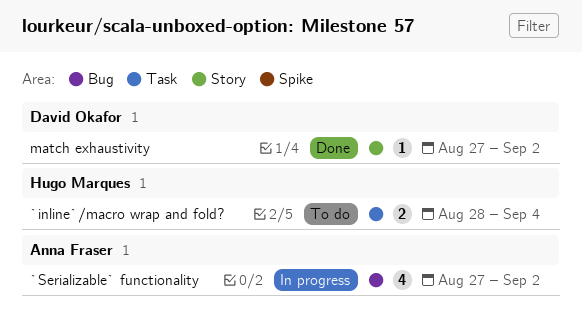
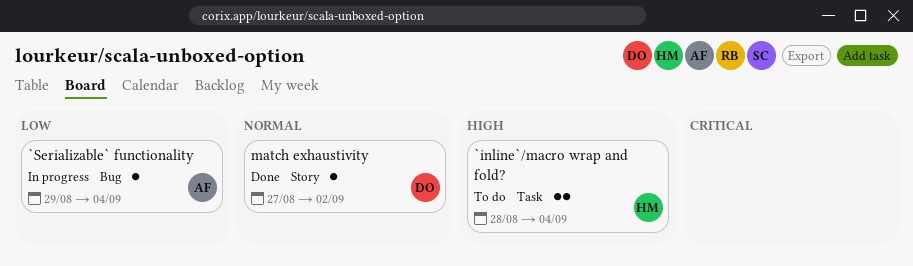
`Serializable` functionality, estimate: 4 -> 1
`Serializable` functionality, start: Aug 27 -> Aug 29
`Serializable` functionality, due: Sep 2 -> Sep 4

